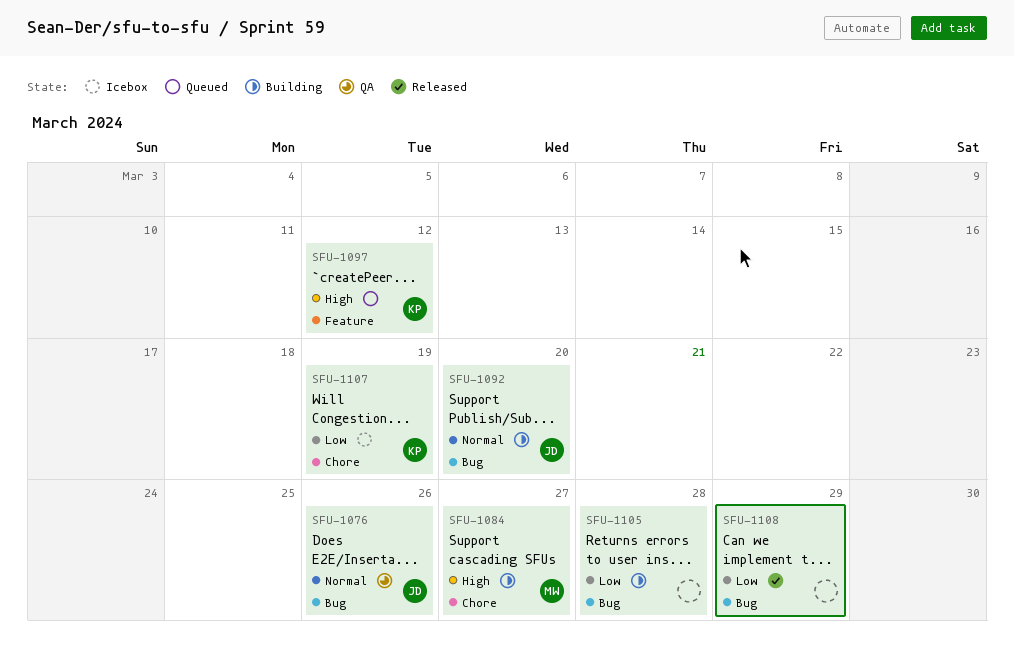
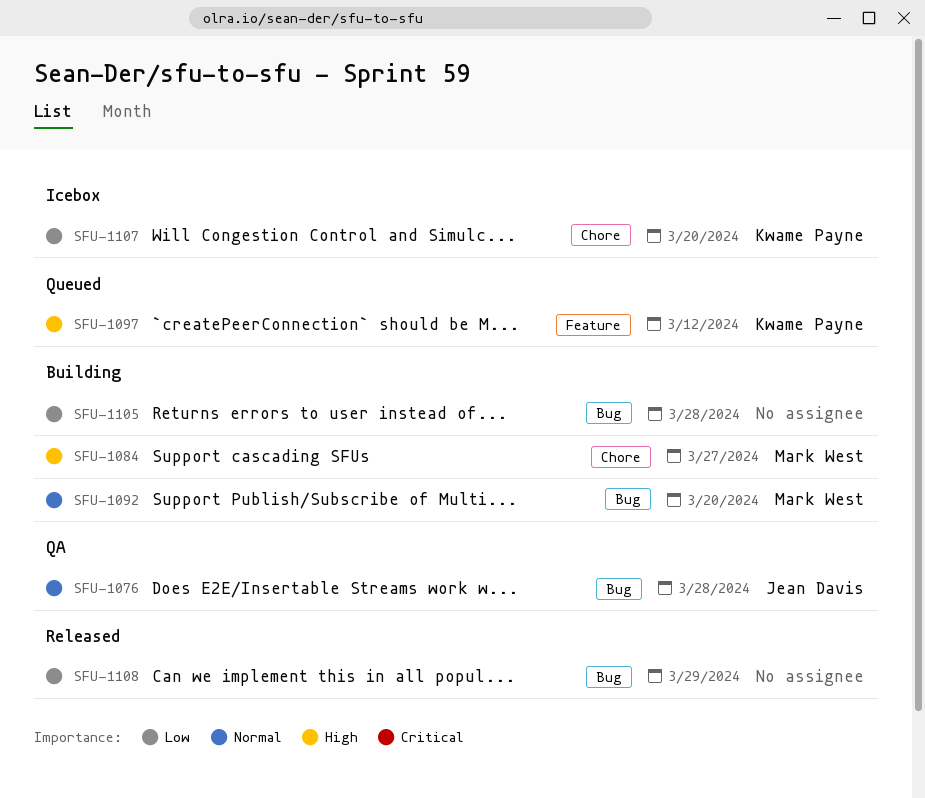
SFU-1076, due: Mar 26 -> Mar 28
SFU-1092, owner: Jean Davis -> Mark West
SFU-1107, due: Mar 19 -> Mar 20

